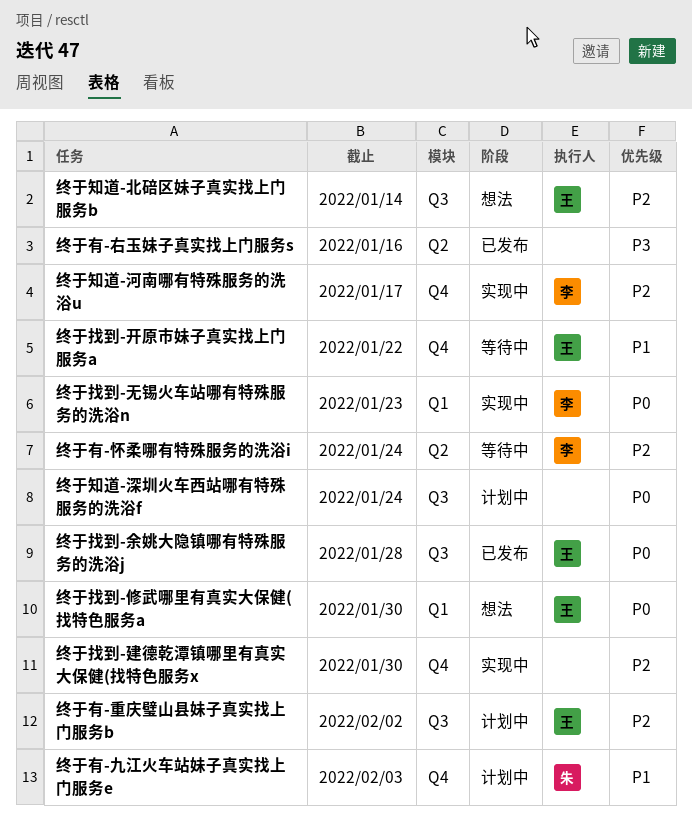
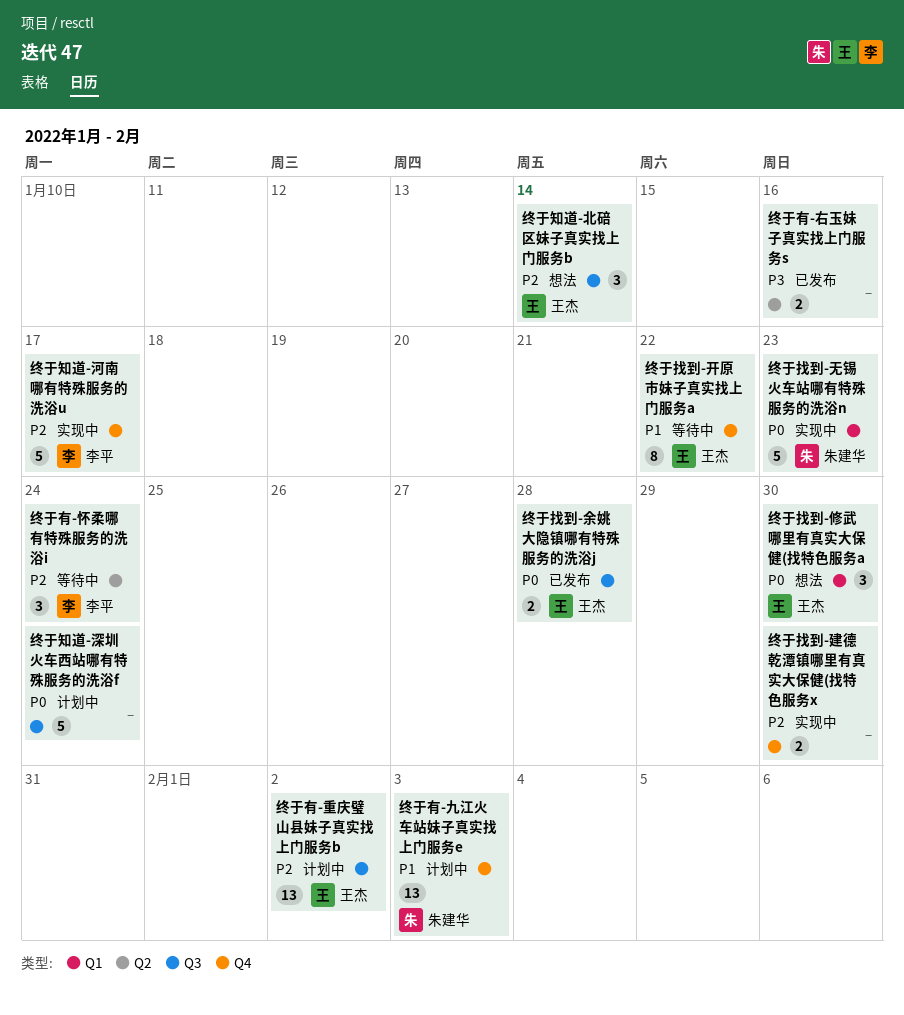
终于找到-无锡火车站哪有特殊服务的洗浴n, owner: 李平 -> 朱建华

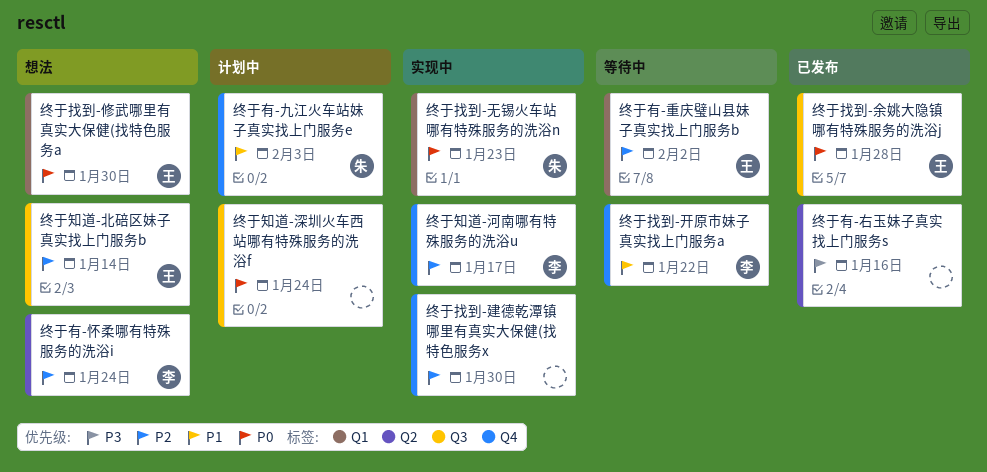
终于找到-开原市妹子真实找上门服务a, owner: 王杰 -> 李平
终于有-怀柔哪有特殊服务的洗浴i, status: 等待中 -> 想法
终于有-重庆璧山县妹子真实找上门服务b, status: 计划中 -> 等待中
终于有-重庆璧山县妹子真实找上门服务b, label: Q3 -> Q1

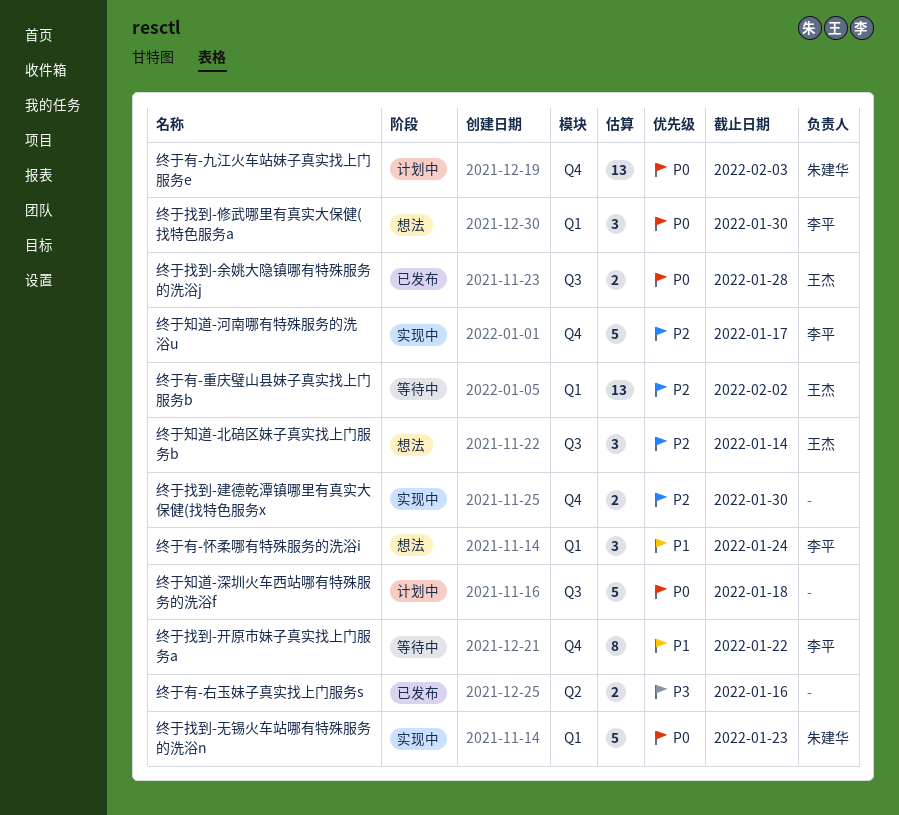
终于找到-修武哪里有真实大保健(找特色服务a, owner: 王杰 -> 李平
终于有-九江火车站妹子真实找上门服务e, priority: P1 -> P0
终于有-怀柔哪有特殊服务的洗浴i, priority: P2 -> P1
终于有-怀柔哪有特殊服务的洗浴i, label: Q2 -> Q1
终于知道-深圳火车西站哪有特殊服务的洗浴f, due: Jan 24 -> Jan 18

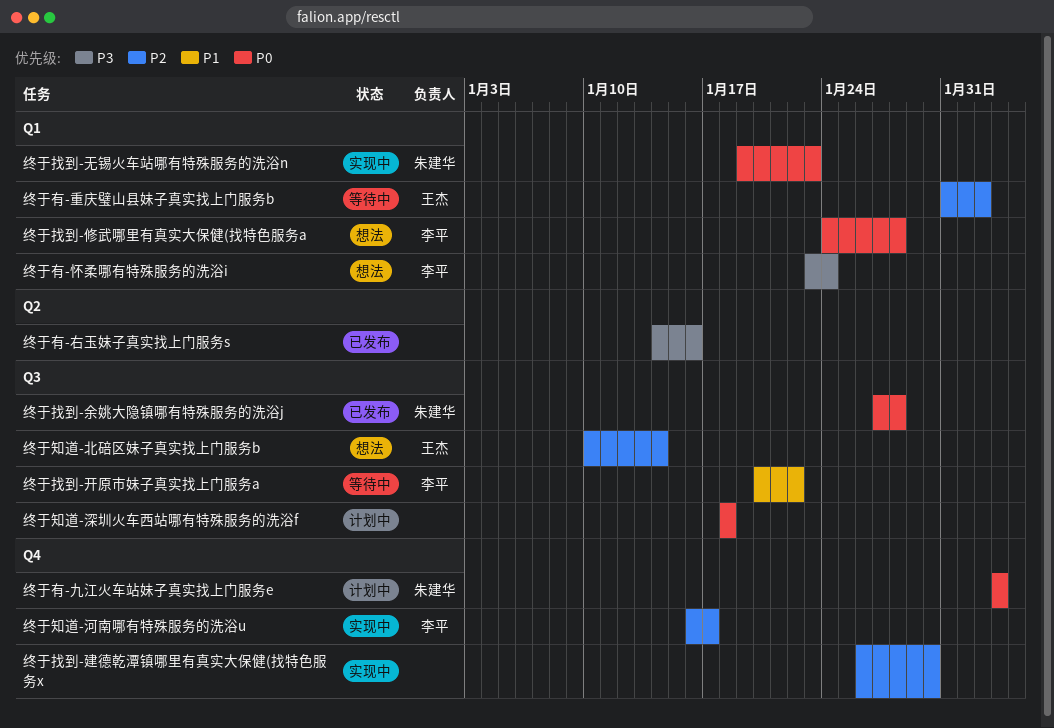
终于找到-余姚大隐镇哪有特殊服务的洗浴j, owner: 王杰 -> 朱建华
终于找到-修武哪里有真实大保健(找特色服务a, due: Jan 30 -> Jan 28
终于找到-开原市妹子真实找上门服务a, label: Q4 -> Q3
终于有-怀柔哪有特殊服务的洗浴i, priority: P1 -> P3

